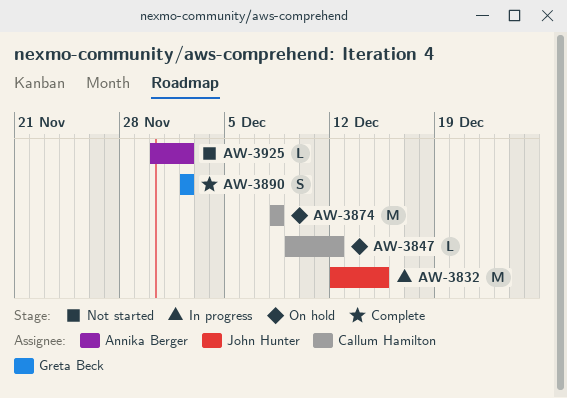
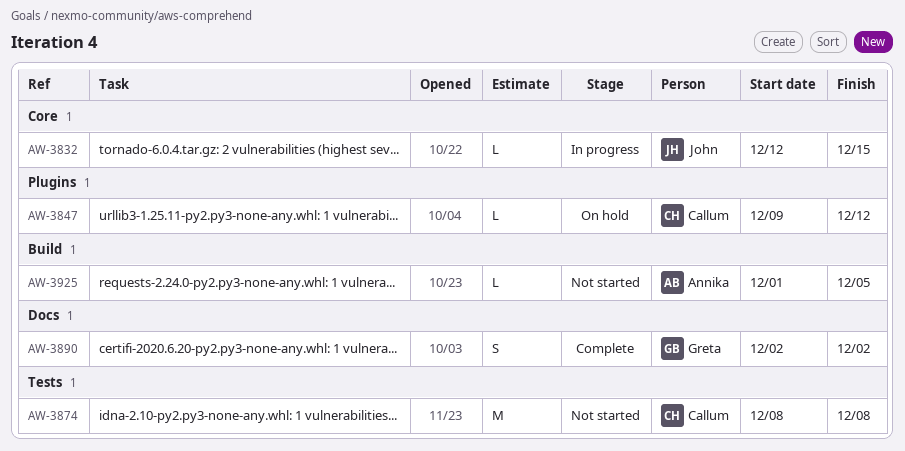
AW-3832, estimate: M -> L
AW-3874, status: On hold -> Not started
AW-3925, start: Nov 30 -> Dec 1
AW-3925, due: Dec 2 -> Dec 5

